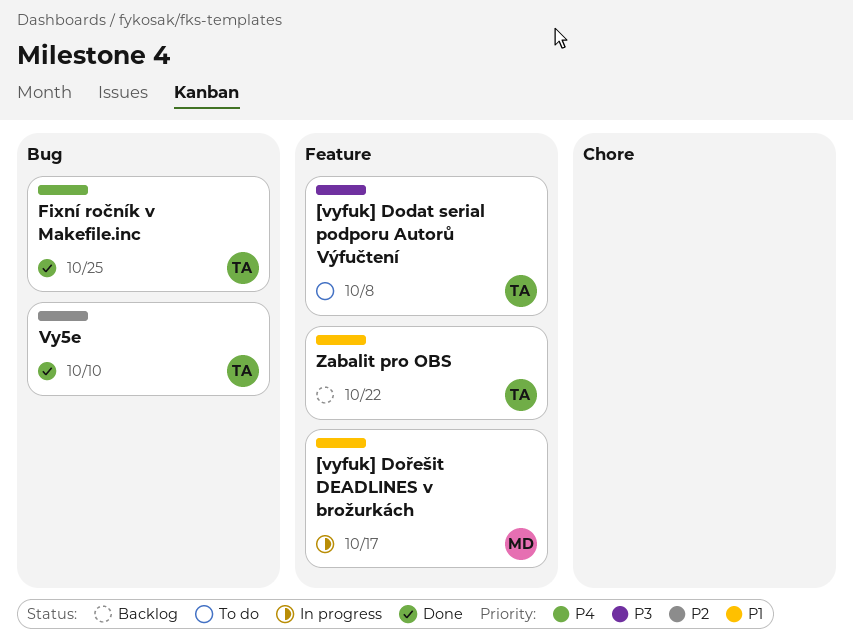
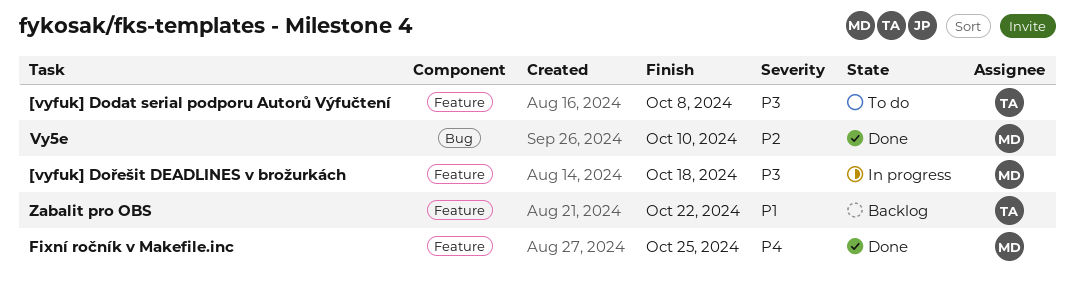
[vyfuk] Dořešit DEADLINES v brožurkách, priority: P1 -> P3
[vyfuk] Dořešit DEADLINES v brožurkách, due: Oct 17 -> Oct 18
Fixní ročník v Makefile.inc, owner: TA -> MD
Fixní ročník v Makefile.inc, label: Bug -> Feature
Vy5e, owner: TA -> MD

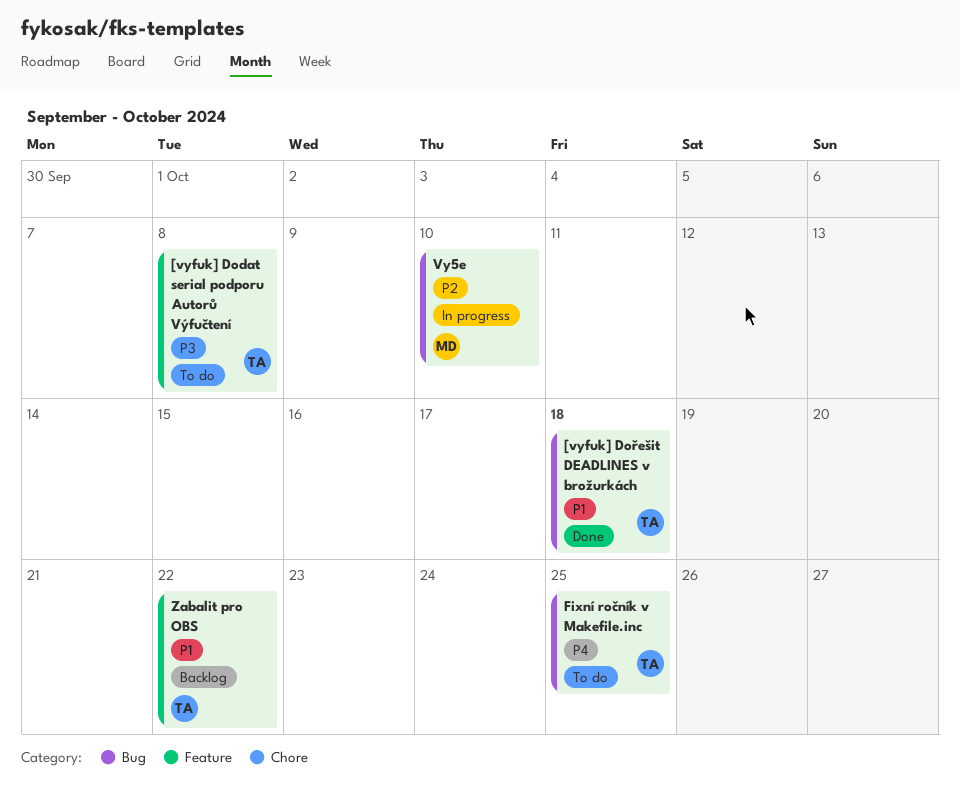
[vyfuk] Dořešit DEADLINES v brožurkách, status: In progress -> Done
[vyfuk] Dořešit DEADLINES v brožurkách, owner: MD -> TA
[vyfuk] Dořešit DEADLINES v brožurkách, priority: P3 -> P1
[vyfuk] Dořešit DEADLINES v brožurkách, label: Feature -> Bug
Fixní ročník v Makefile.inc, status: Done -> To do
Fixní ročník v Makefile.inc, owner: MD -> TA
Fixní ročník v Makefile.inc, label: Feature -> Bug
Vy5e, status: Done -> In progress

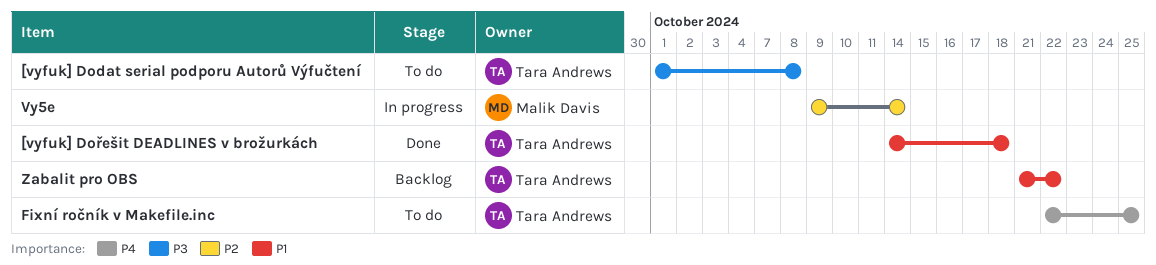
Vy5e, due: Oct 10 -> Oct 14

